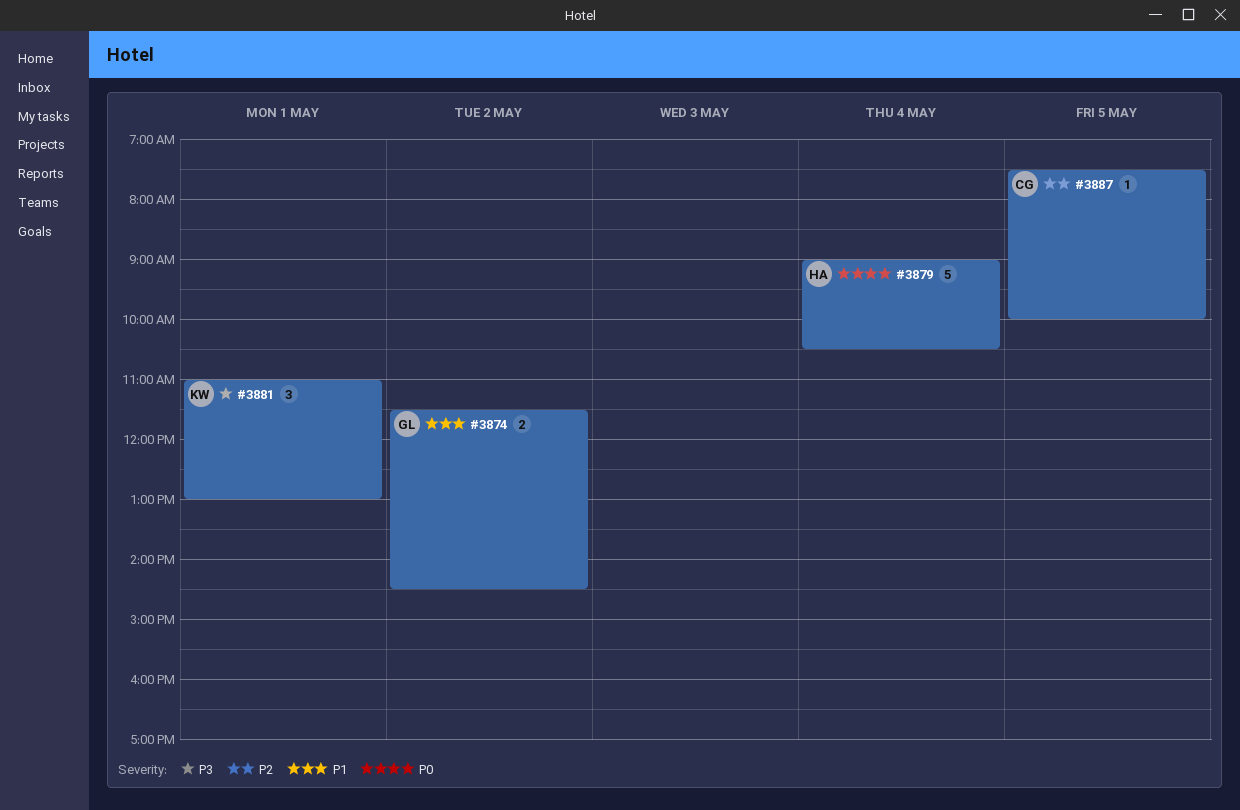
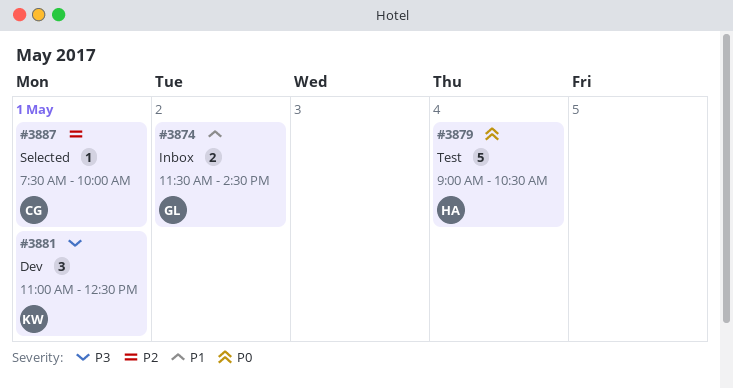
#3881, ends: 13:00 -> 12:30
#3887, day: May 5 -> May 1

